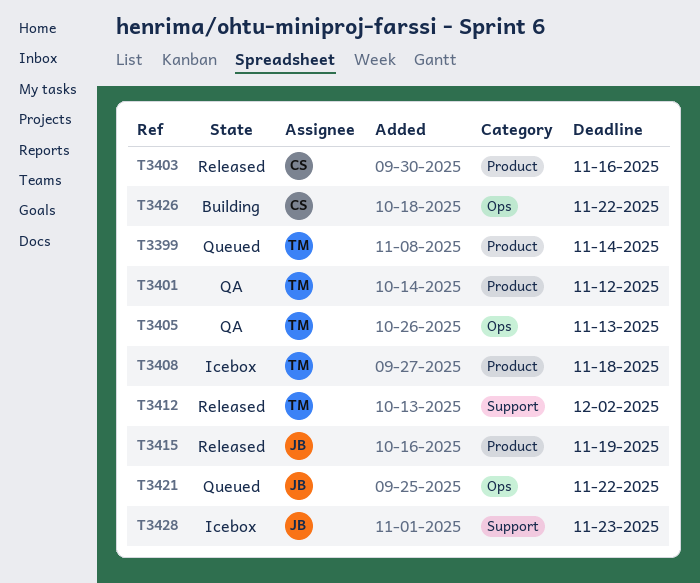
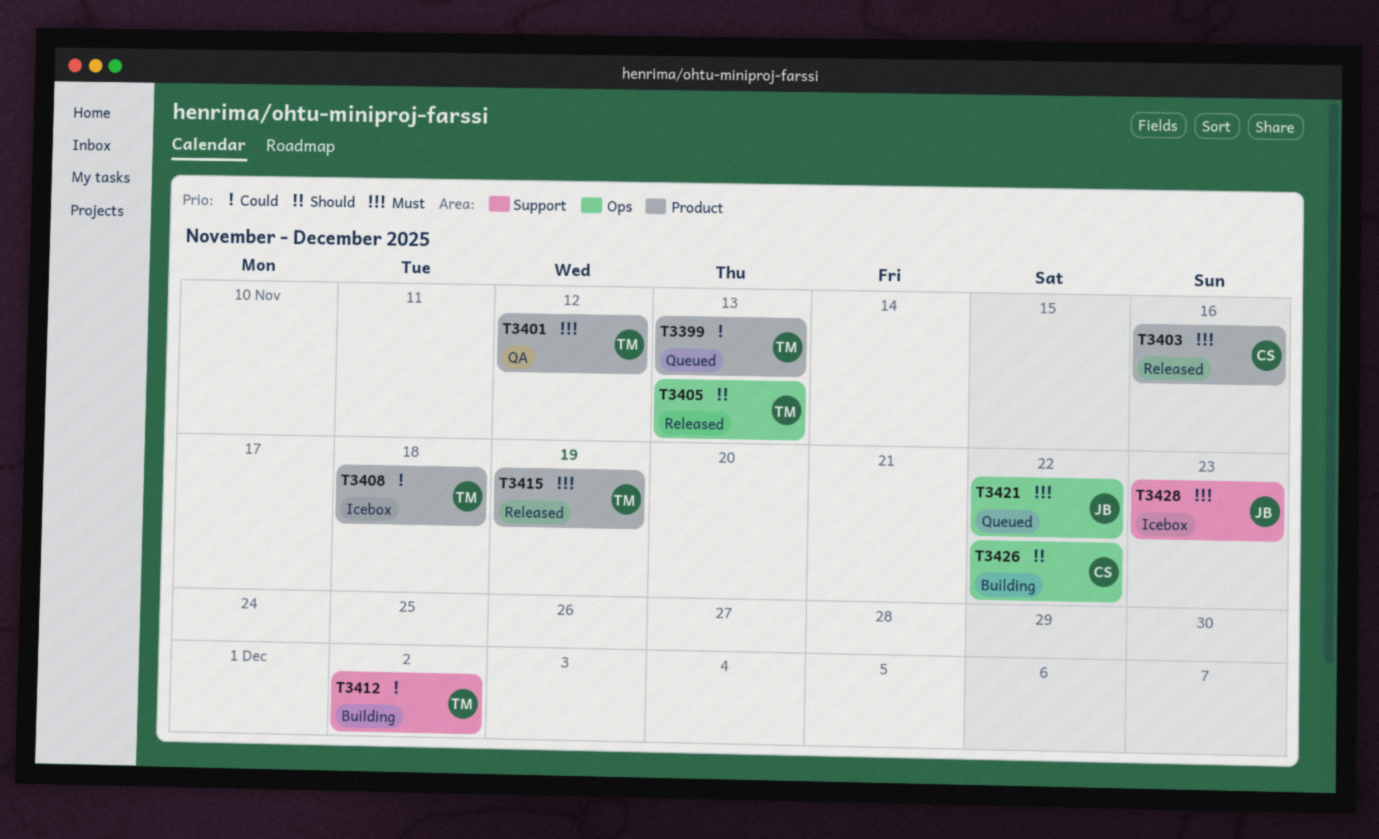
T3399, due: Nov 14 -> Nov 13
T3405, status: QA -> Released
T3412, status: Released -> Building
T3415, owner: JB -> TM

